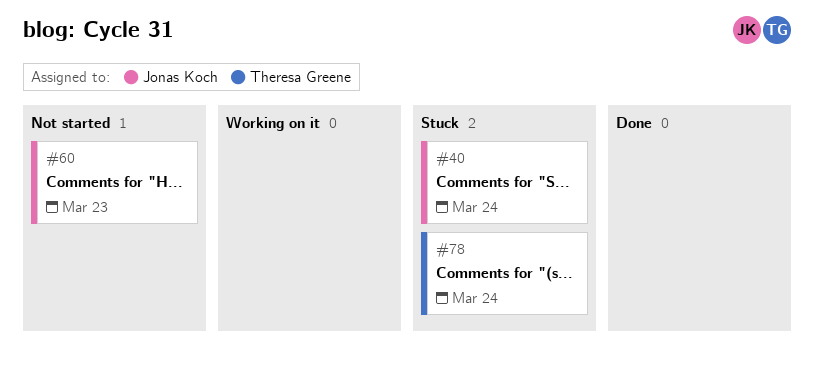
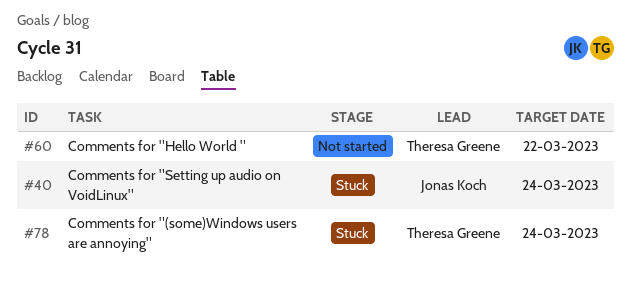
#60, owner: Jonas Koch -> Theresa Greene
#60, due: Mar 23 -> Mar 22

